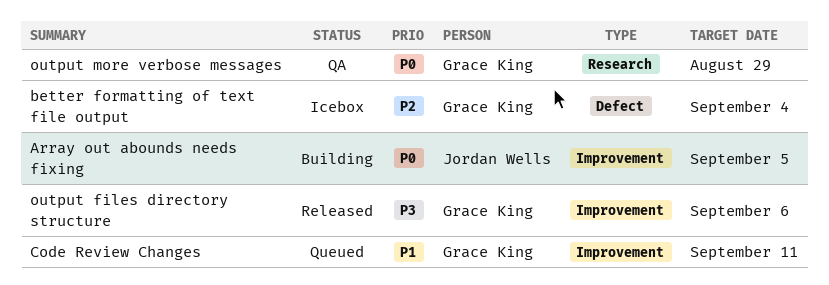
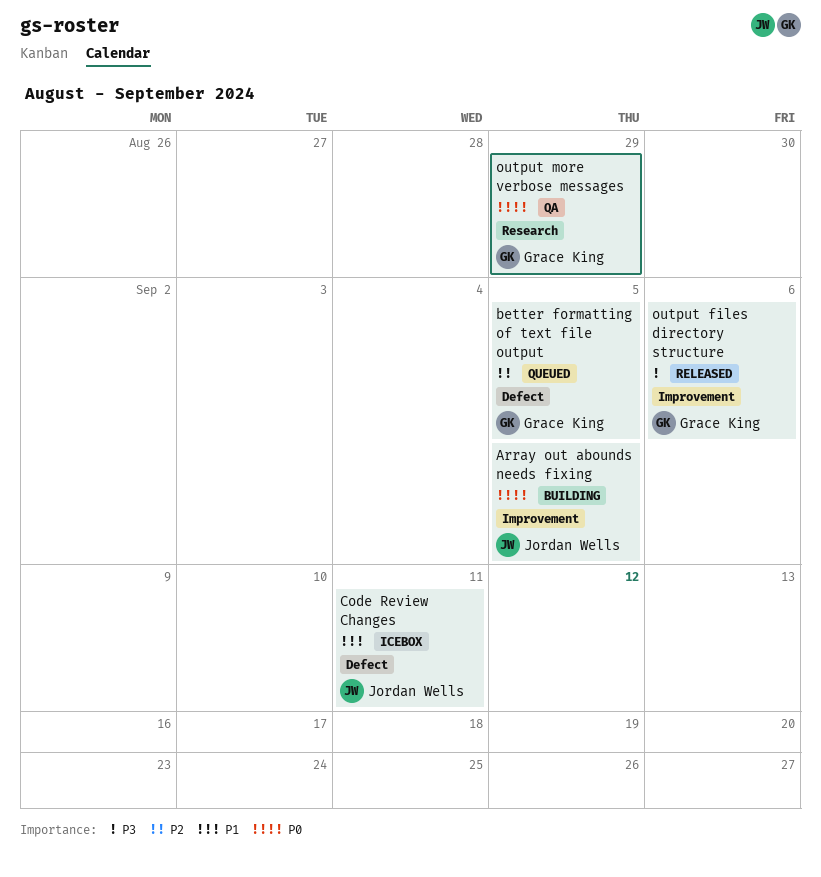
better formatting of text file output, status: Icebox -> Queued
better formatting of text file output, due: Sep 4 -> Sep 5
Code Review Changes, status: Queued -> Icebox
Code Review Changes, owner: Grace King -> Jordan Wells
Code Review Changes, label: Improvement -> Defect

